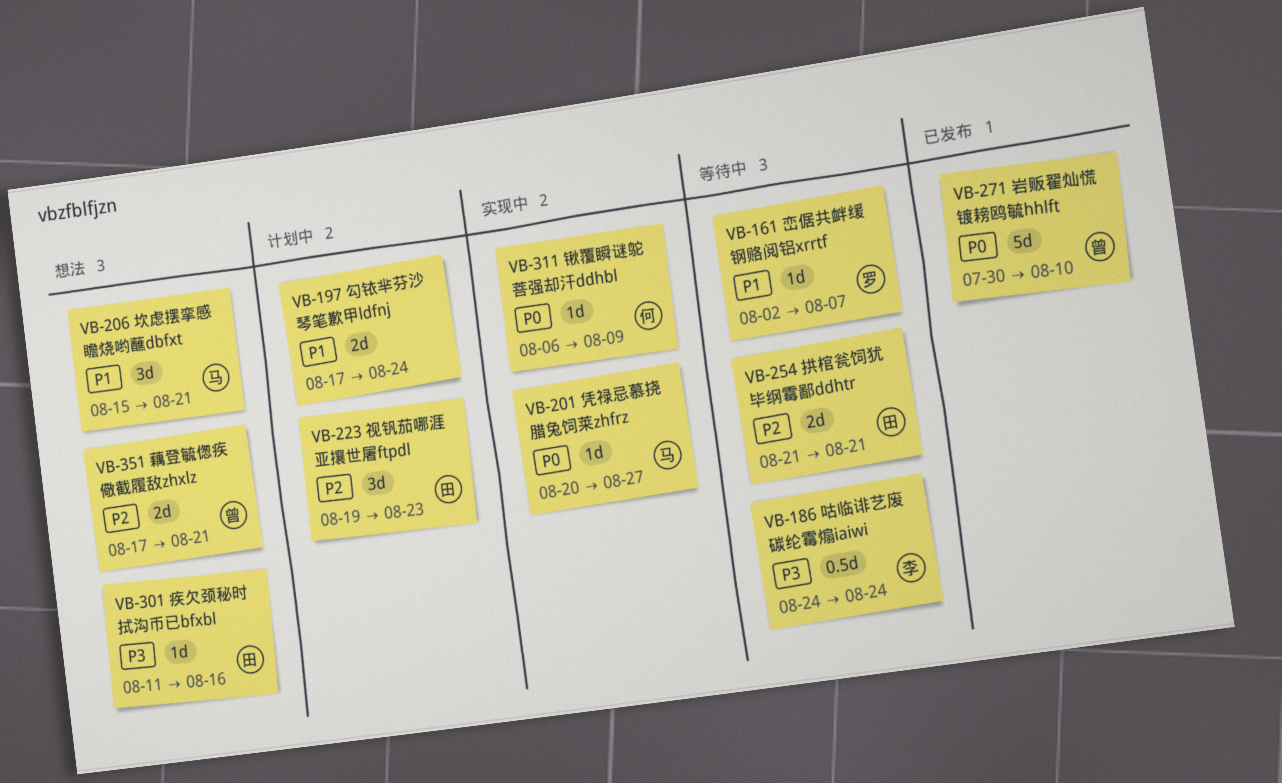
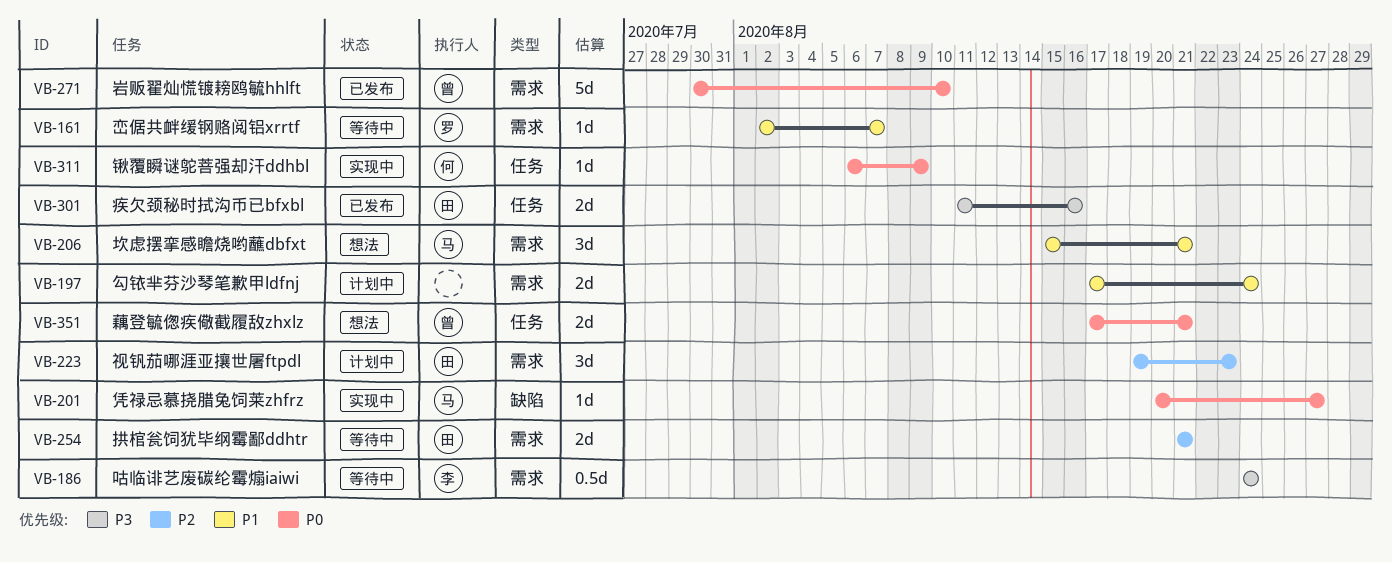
VB-301, status: 想法 -> 已发布
VB-301, estimate: 1d -> 2d
VB-351, priority: P2 -> P0

